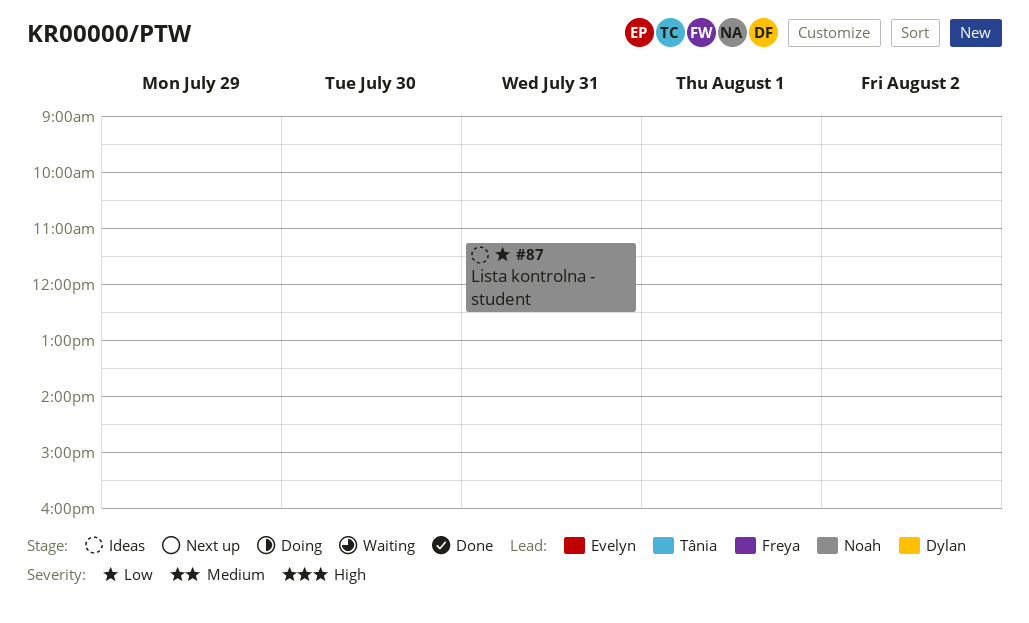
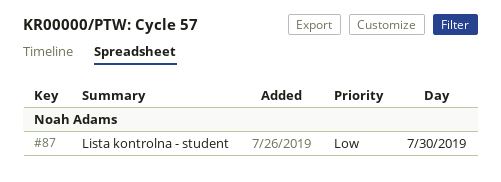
#87, day: Jul 31 -> Jul 30

